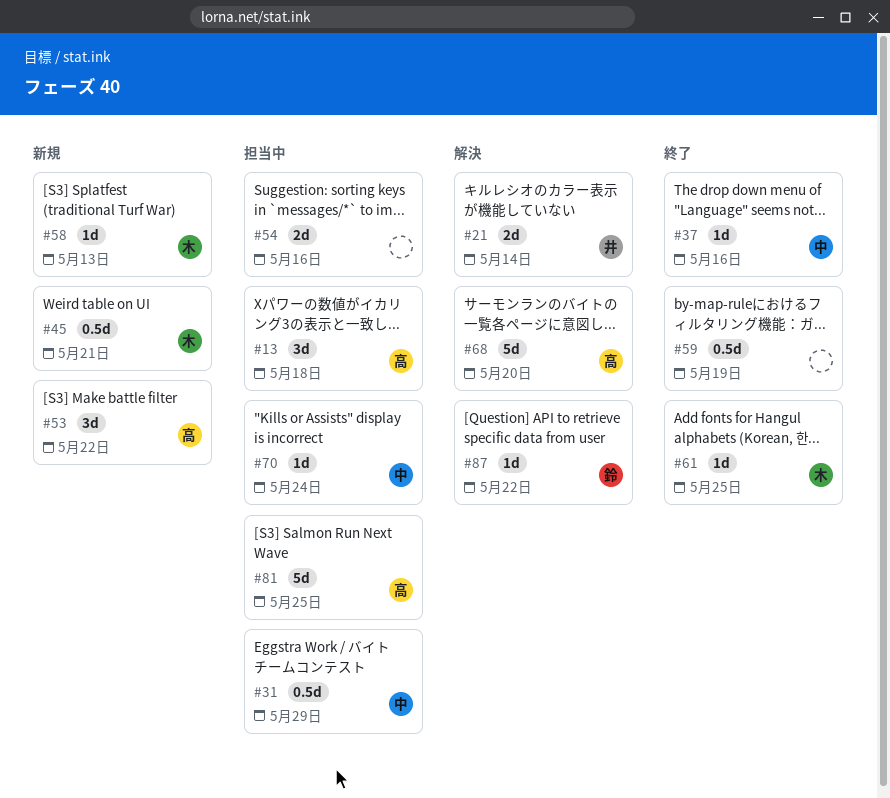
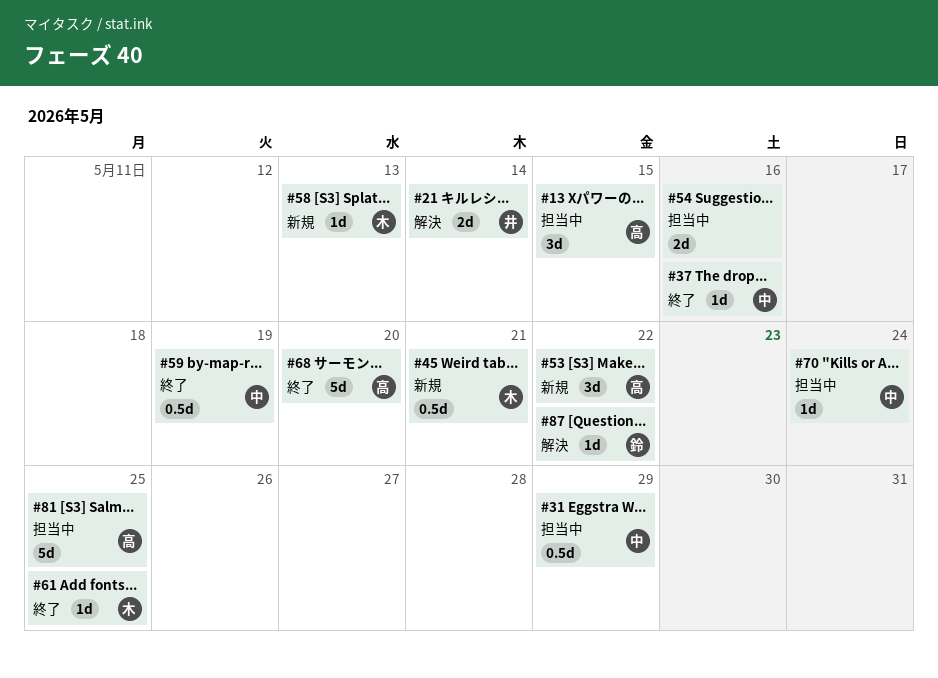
#13, due: May 18 -> May 15
#59, owner: none -> 中
#68, status: 解決 -> 終了

